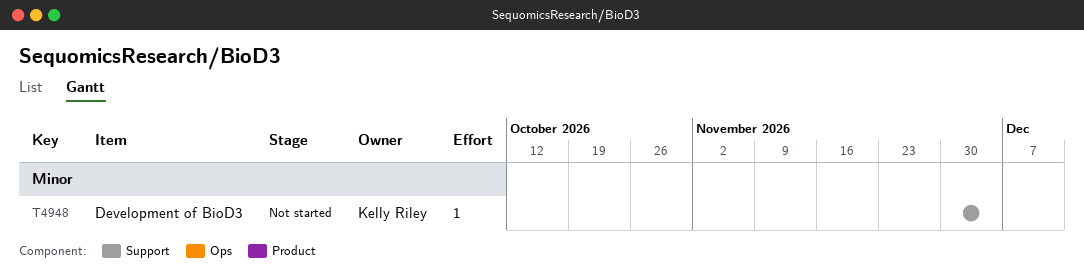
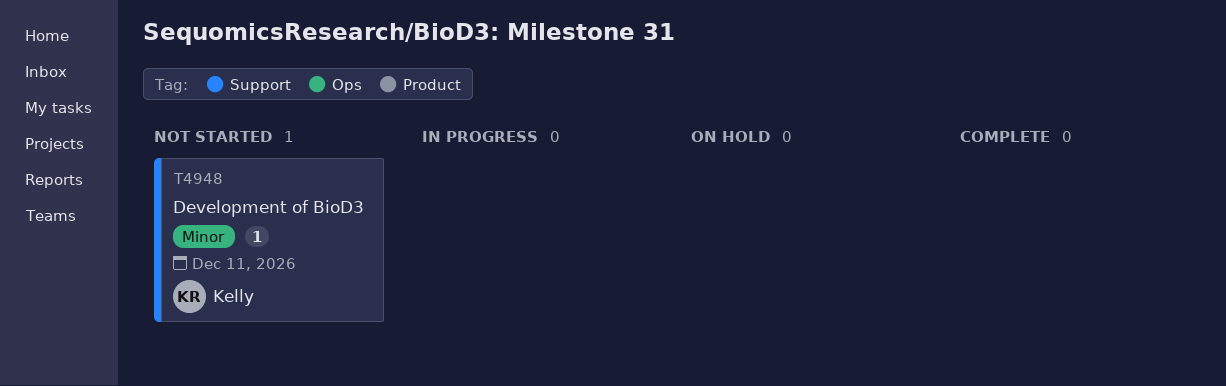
T4948, due: Dec 4 -> Dec 11

